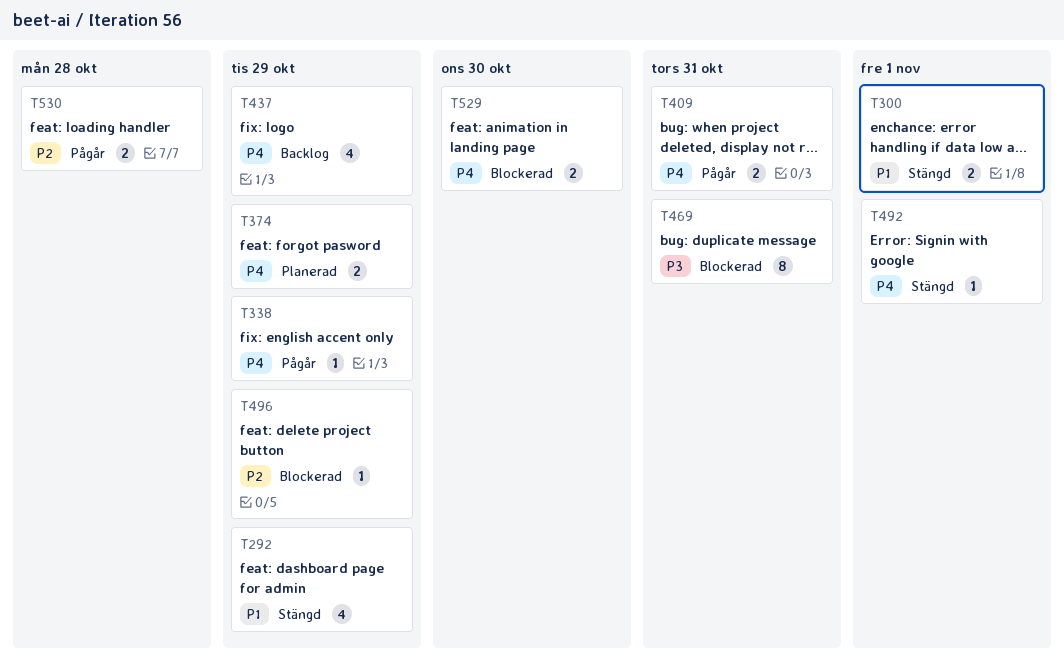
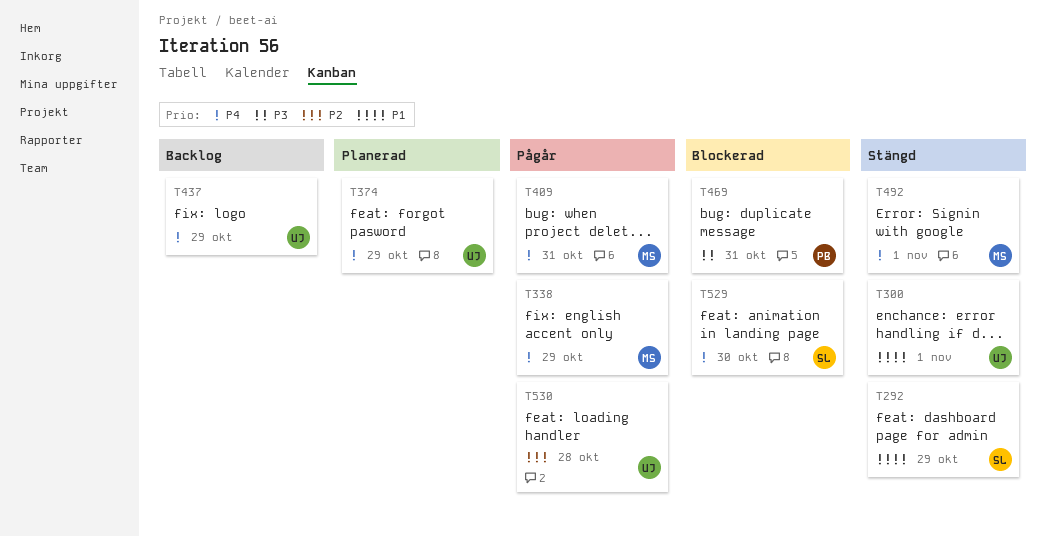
T496: present -> none

